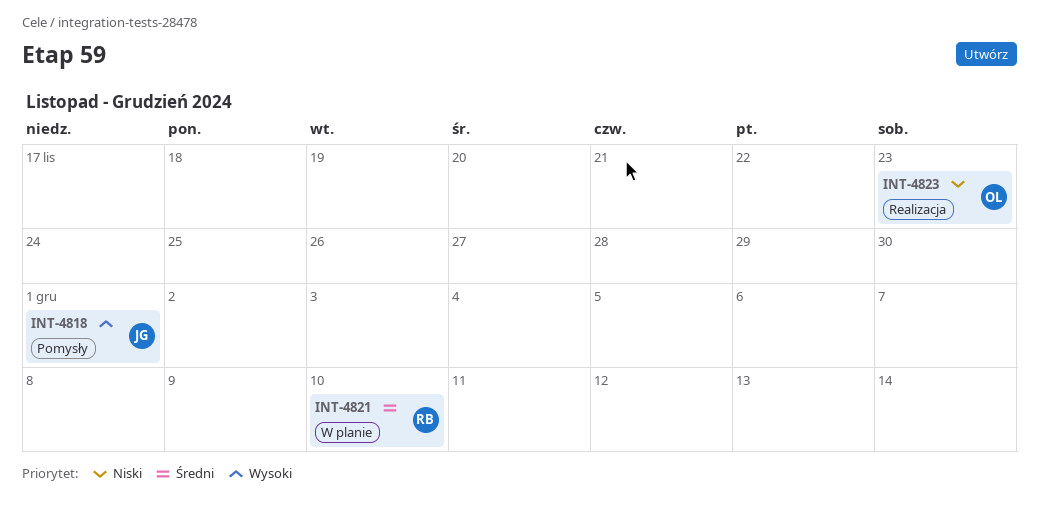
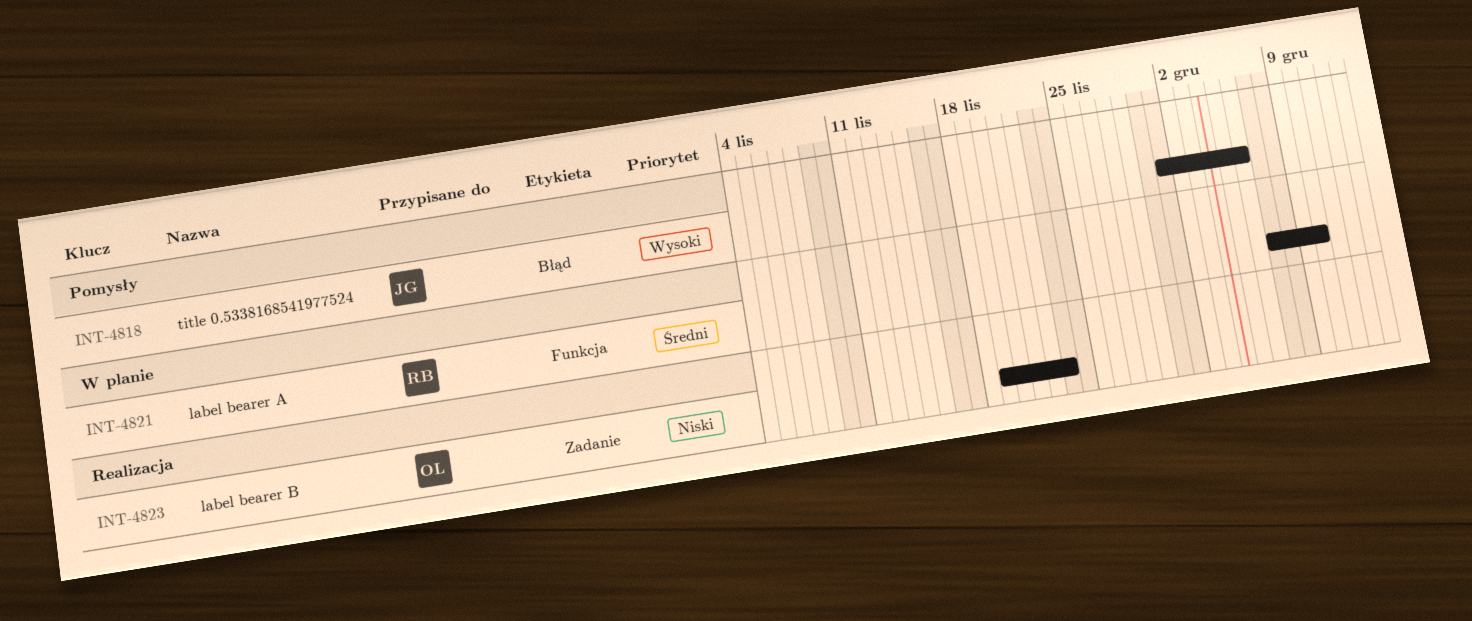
INT-4818, due: Dec 1 -> Dec 6

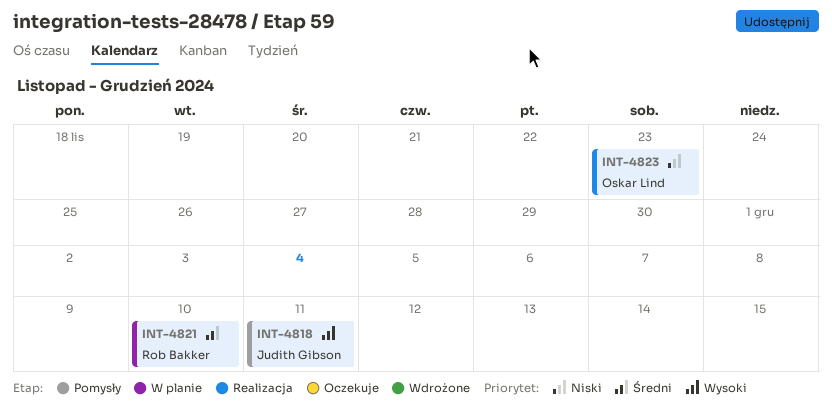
INT-4818, due: Dec 6 -> Dec 11

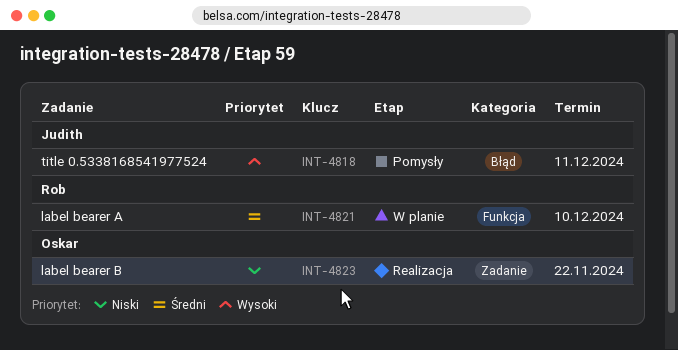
INT-4823, due: Nov 23 -> Nov 22

